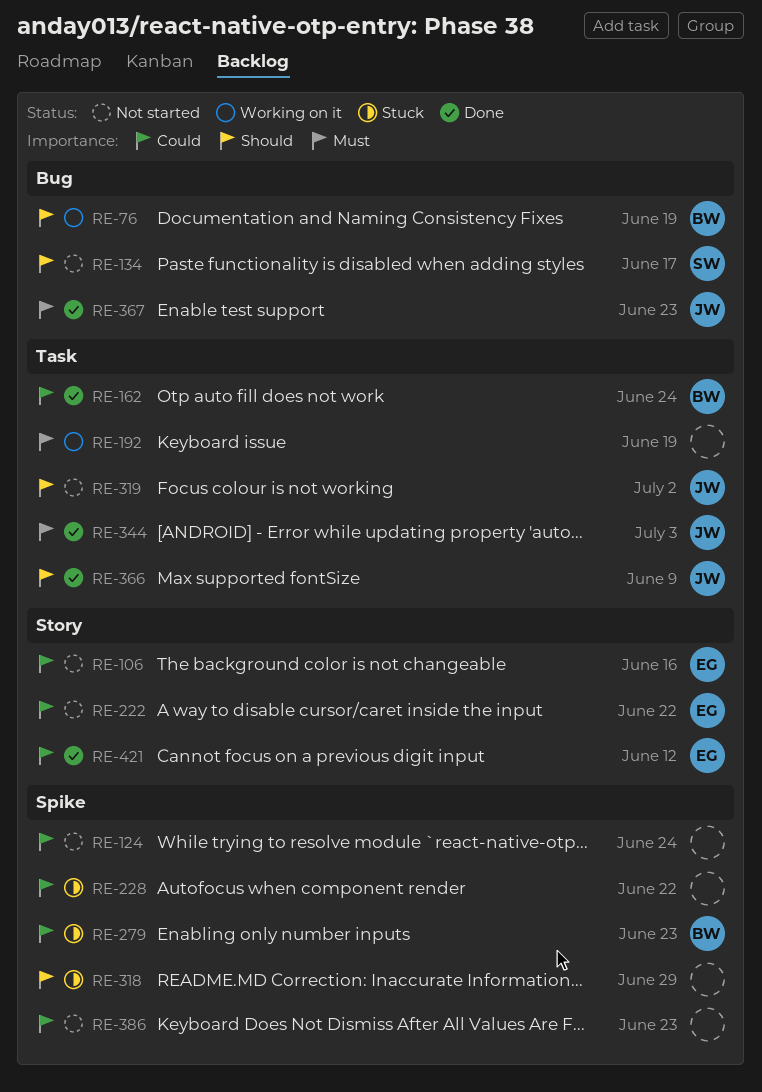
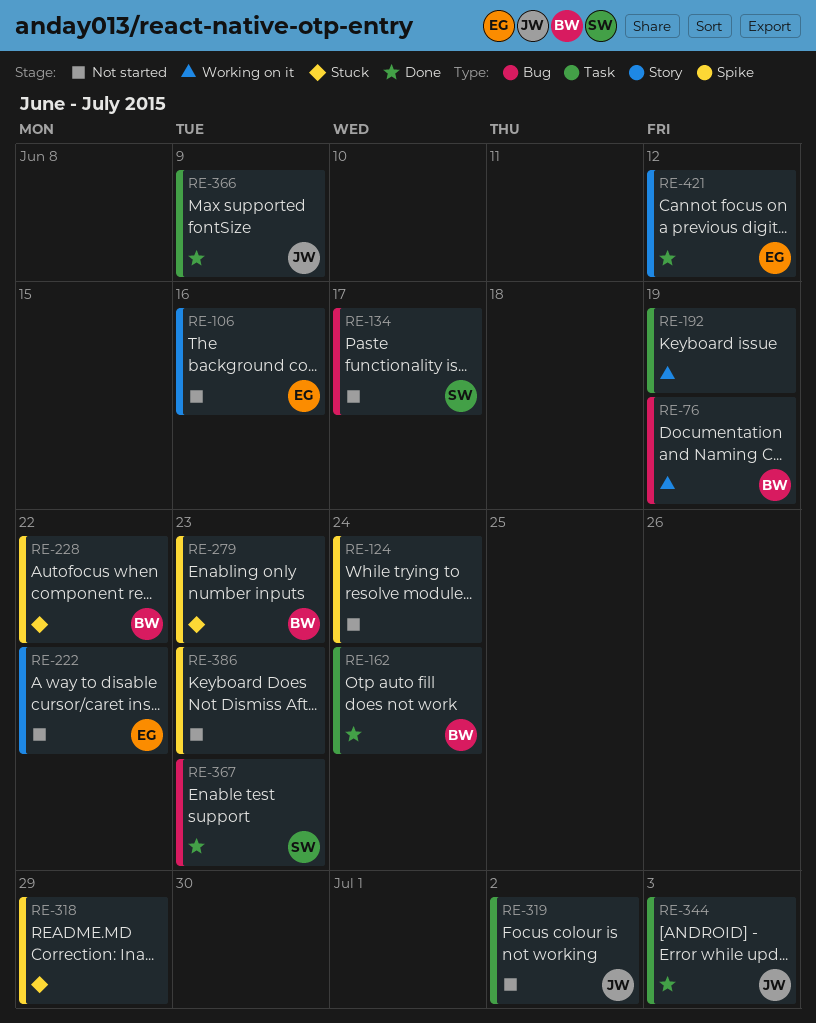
RE-228, owner: none -> BW
RE-367, owner: JW -> SW

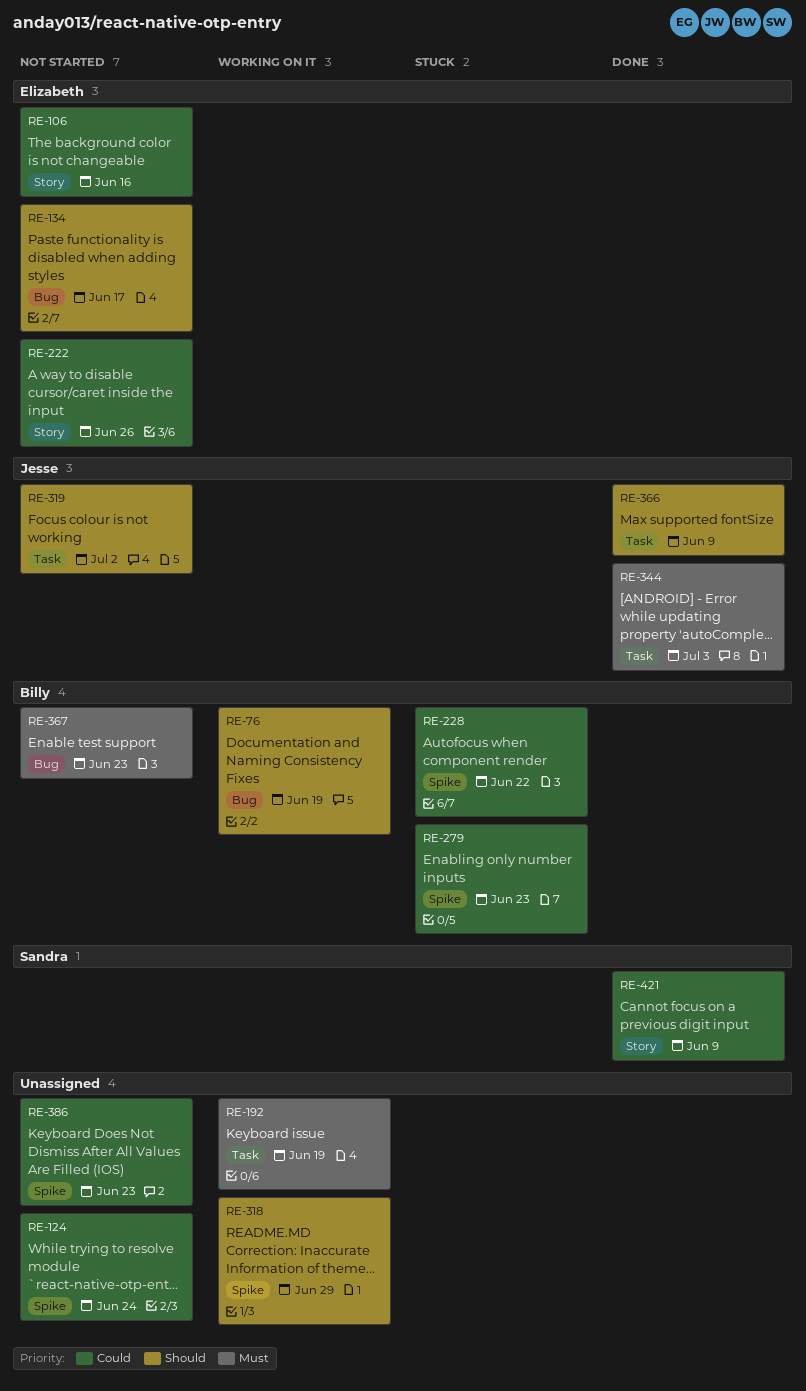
RE-134, owner: Sandra -> Elizabeth
RE-162: present -> none
RE-222, due: Jun 22 -> Jun 26
RE-318, status: Stuck -> Working on it
RE-367, status: Done -> Not started
RE-367, owner: Sandra -> Billy
RE-421, owner: Elizabeth -> Sandra
RE-421, due: Jun 12 -> Jun 9

